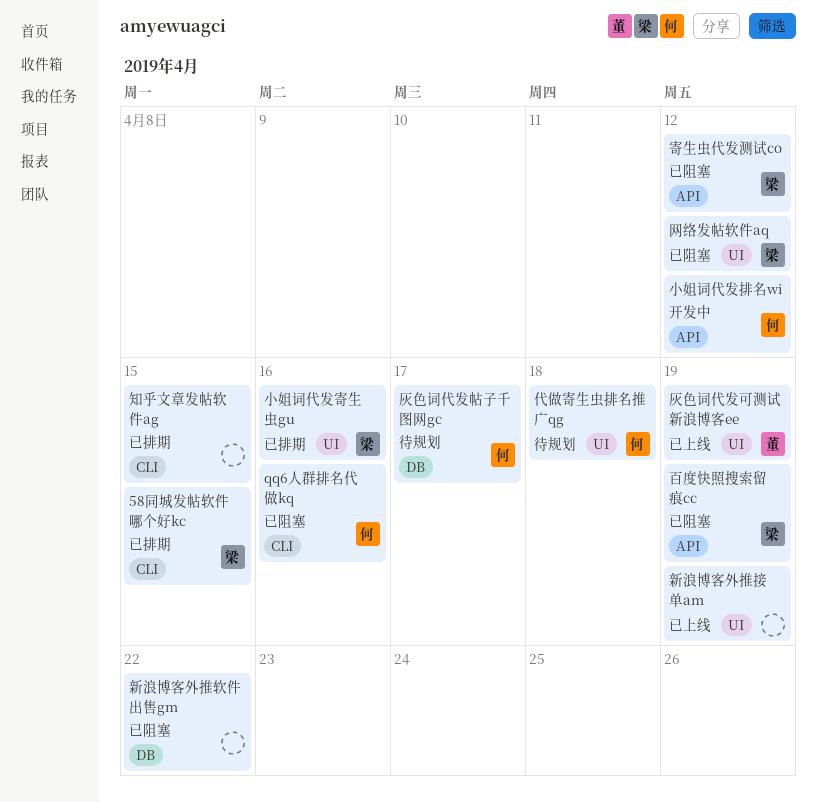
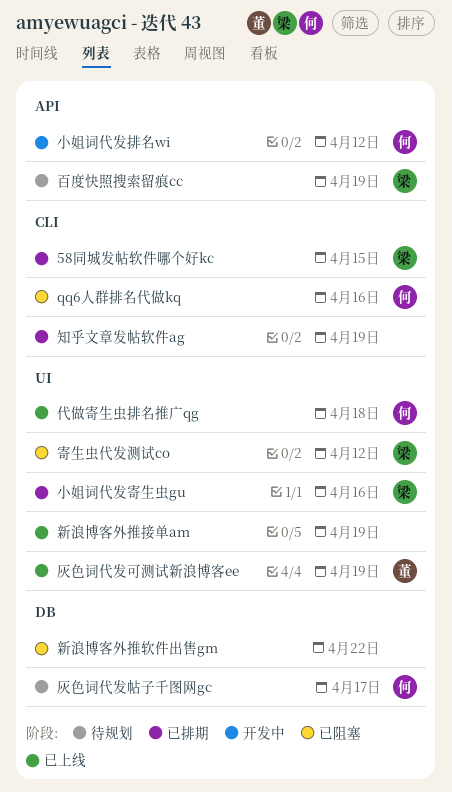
代做寄生虫排名推广qg, status: 待规划 -> 已上线
寄生虫代发测试co, label: API -> UI
百度快照搜索留痕cc, status: 已阻塞 -> 待规划
知乎文章发帖软件ag, due: Apr 15 -> Apr 19
网络发帖软件aq: present -> none

